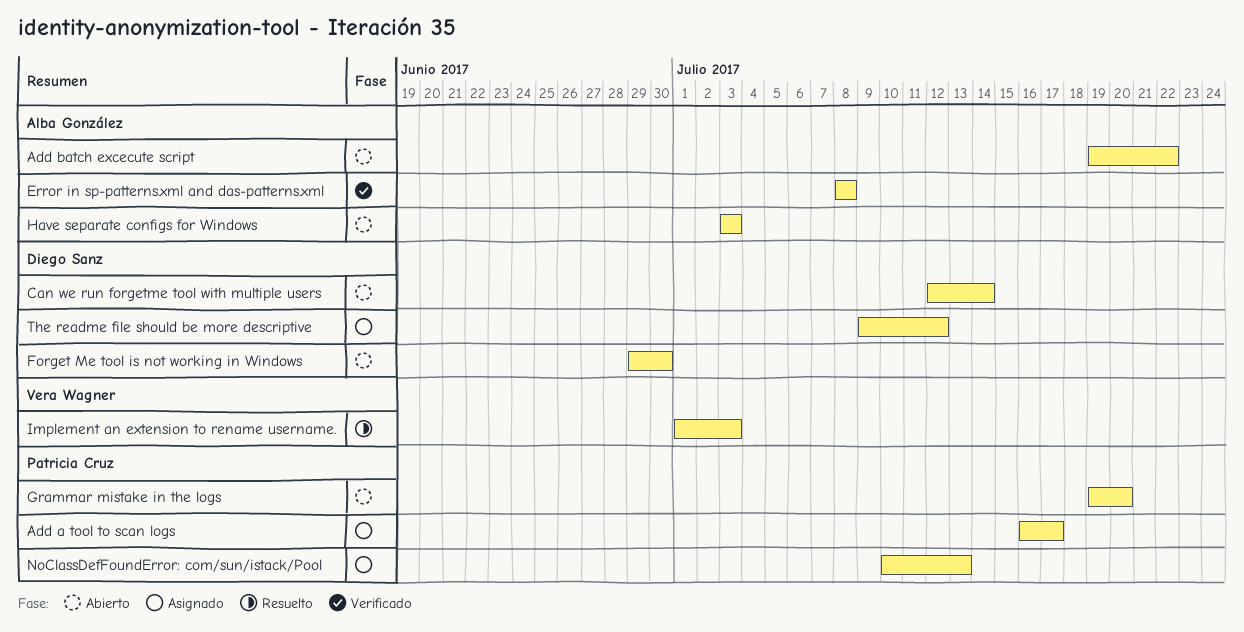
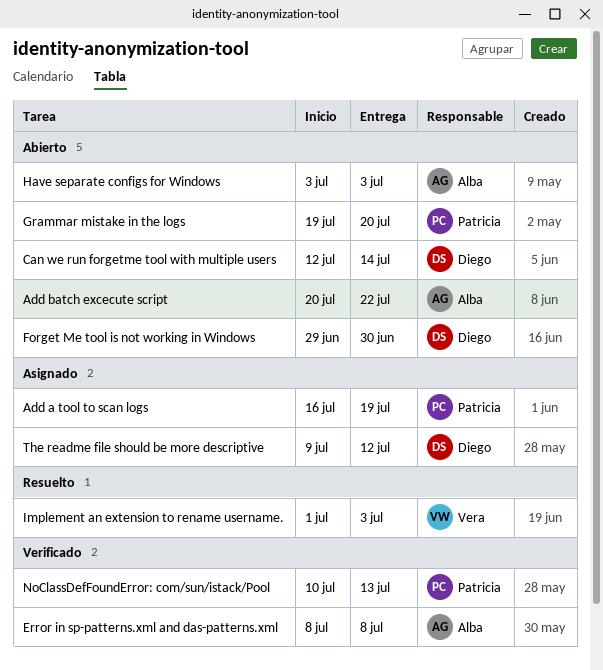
Add a tool to scan logs, due: Jul 17 -> Jul 19
Add batch excecute script, start: Jul 19 -> Jul 20
NoClassDefFoundError: com/sun/istack/Pool, status: Asignado -> Verificado

